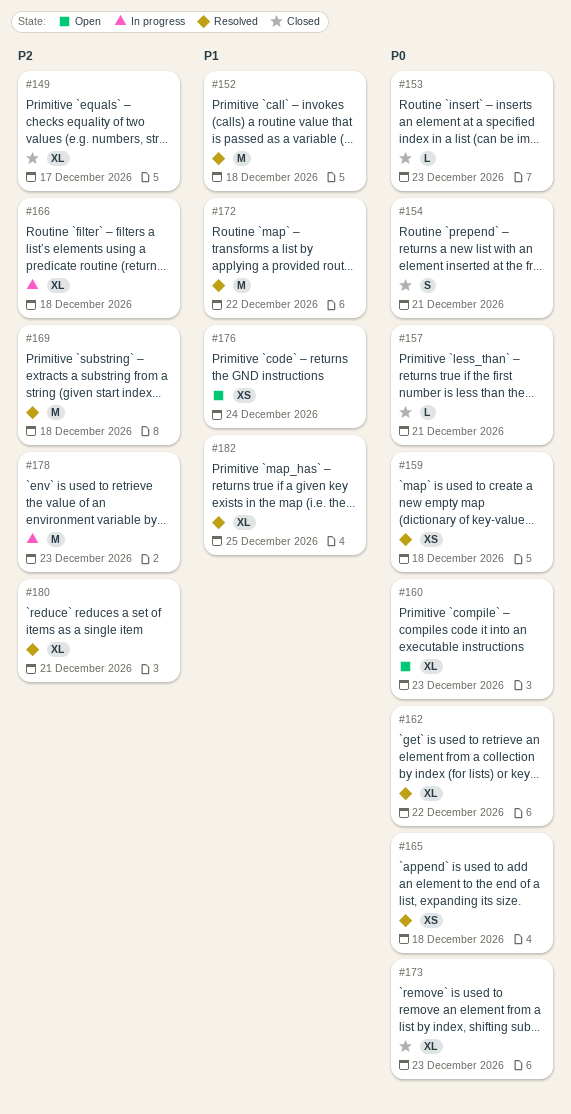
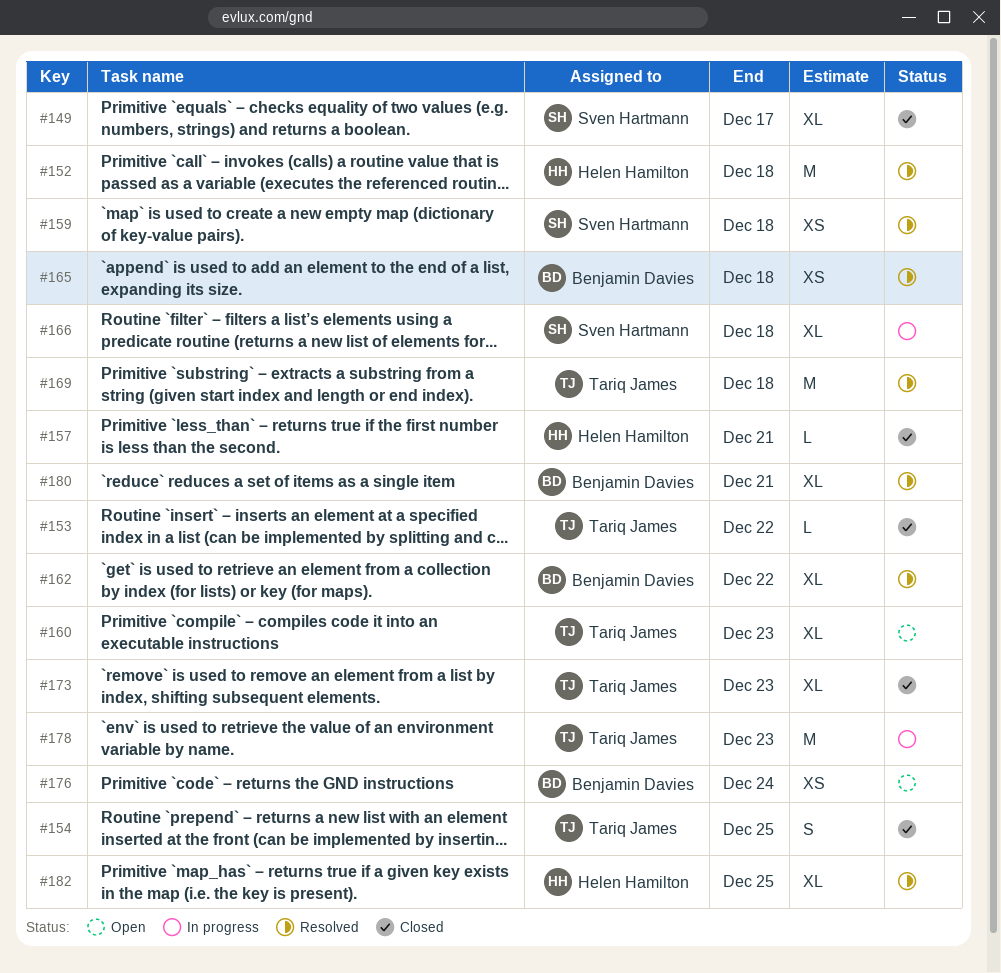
#153, due: Dec 23 -> Dec 22
#154, due: Dec 21 -> Dec 25
#172: present -> none

